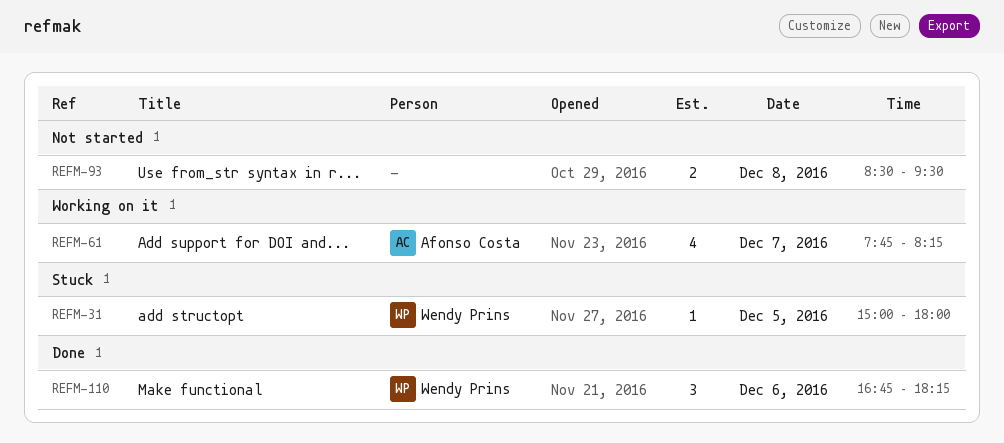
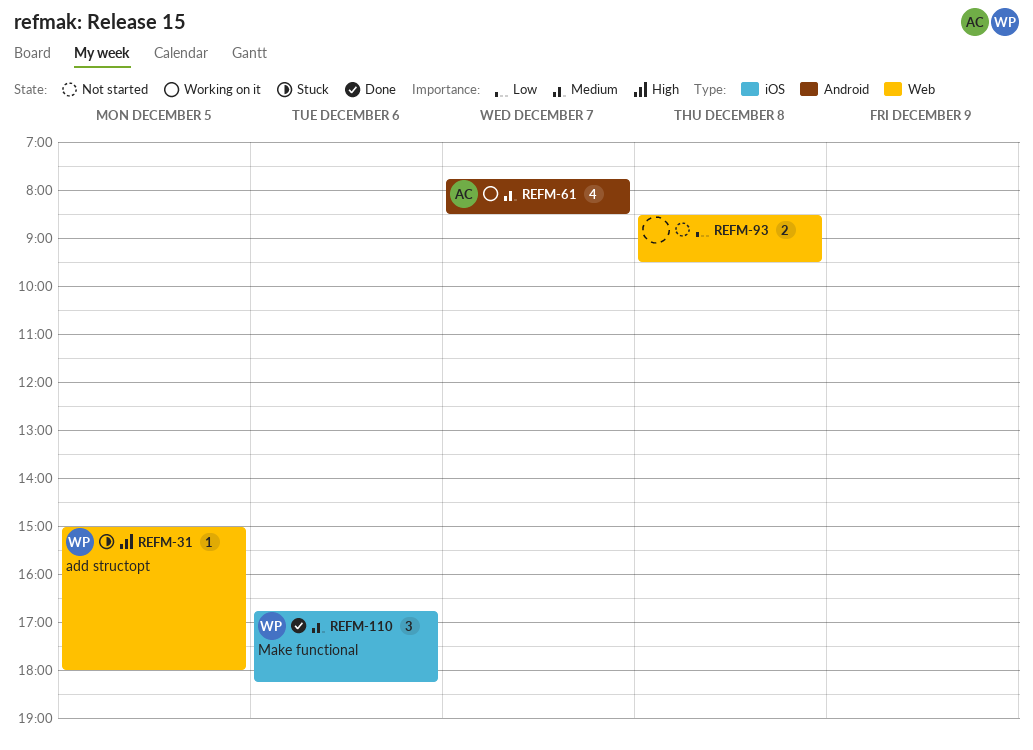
REFM-61, ends: 08:15 -> 08:30

